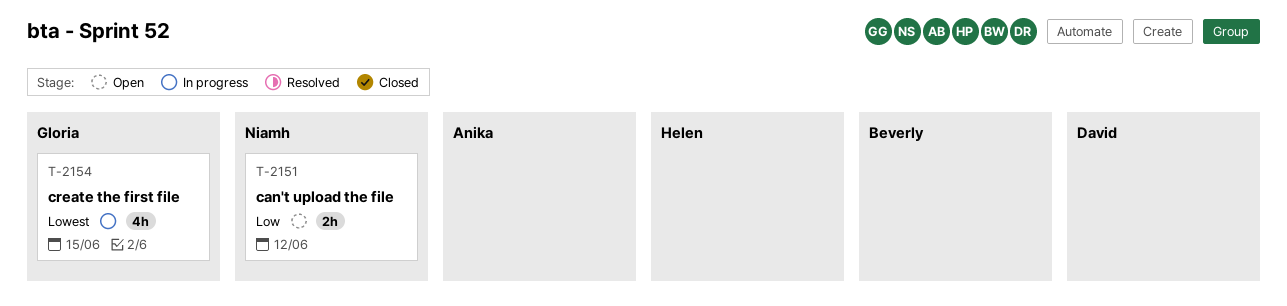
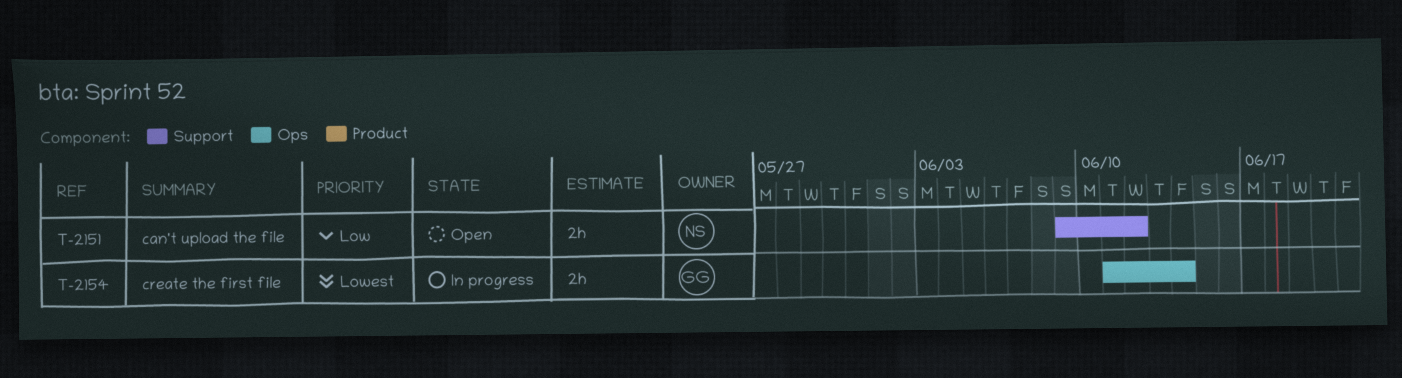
T-2154, estimate: 4h -> 2h
T-2154, due: Jun 15 -> Jun 14

